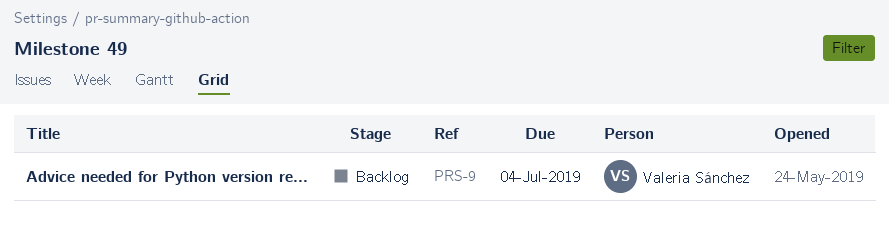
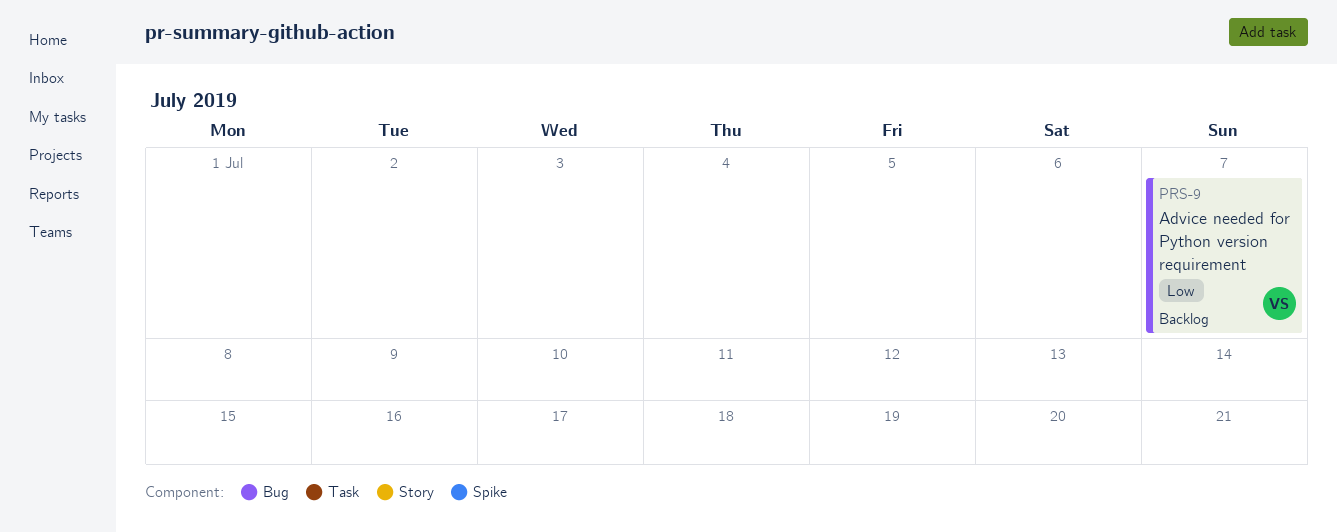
PRS-9, due: Jul 4 -> Jul 7

